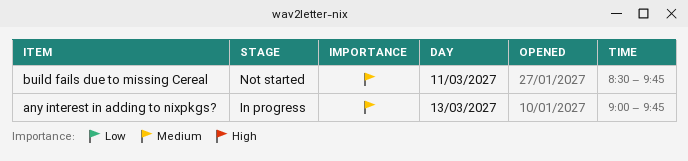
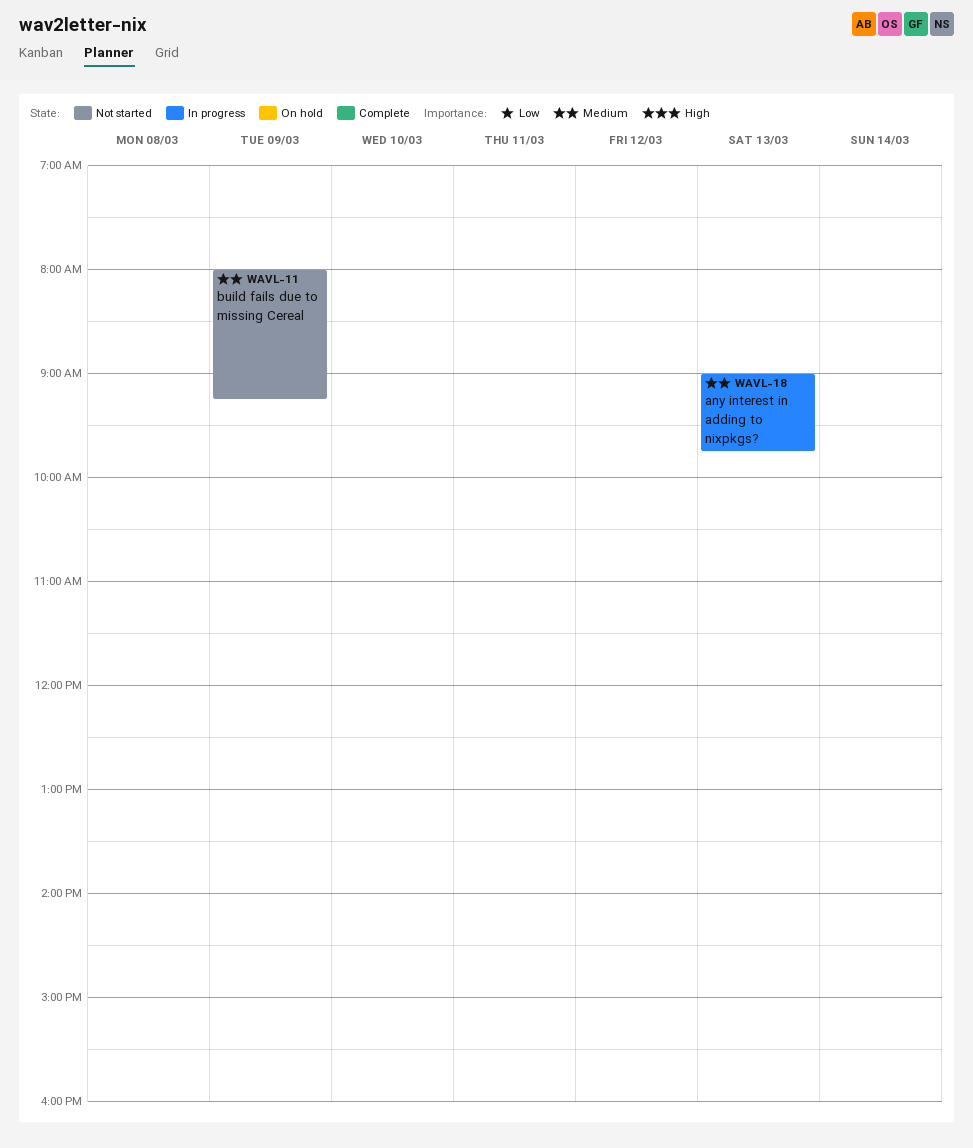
build fails due to missing Cereal, day: Mar 11 -> Mar 9
build fails due to missing Cereal, begins: 08:30 -> 08:00
build fails due to missing Cereal, ends: 09:45 -> 09:15

